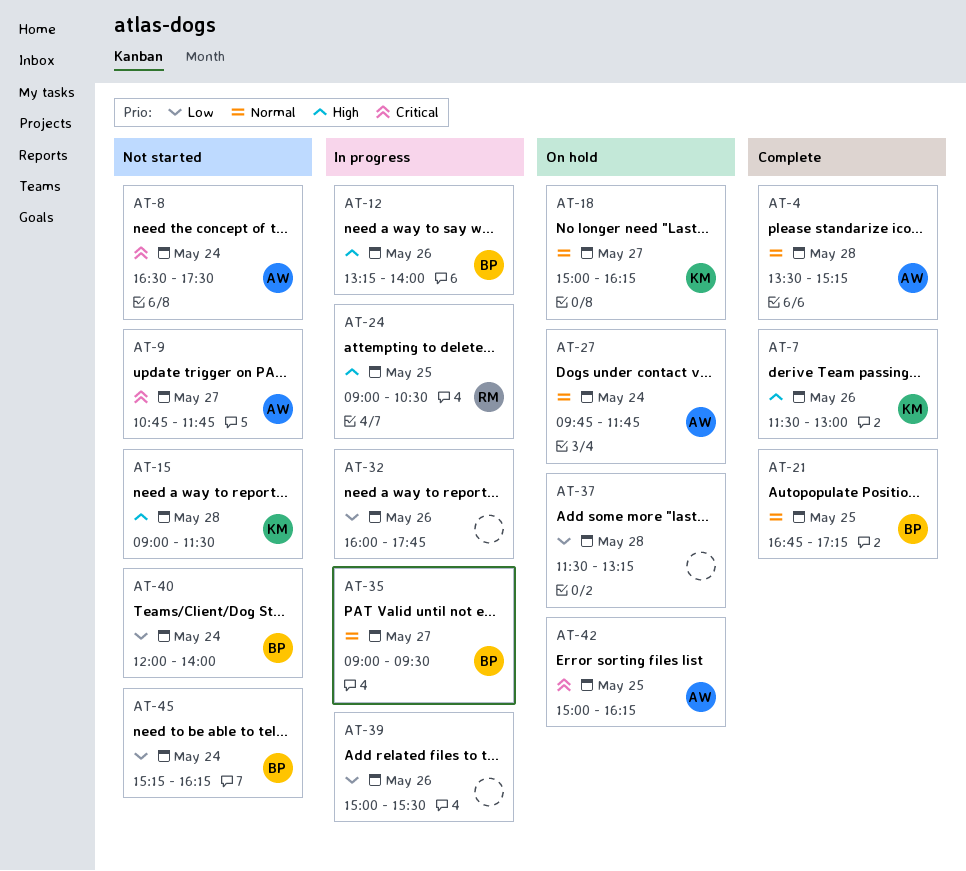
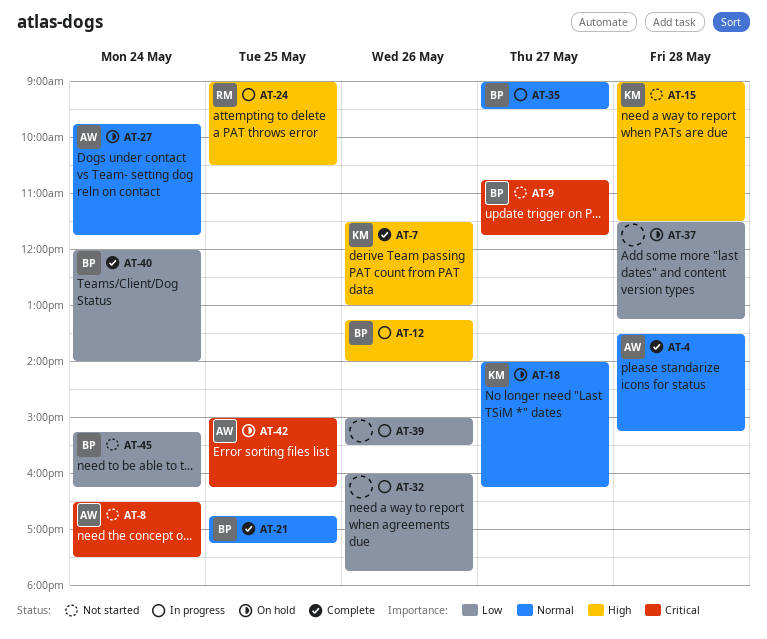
AT-9, owner: AW -> BP
AT-18, begins: 15:00 -> 14:00
AT-40, status: Not started -> Complete

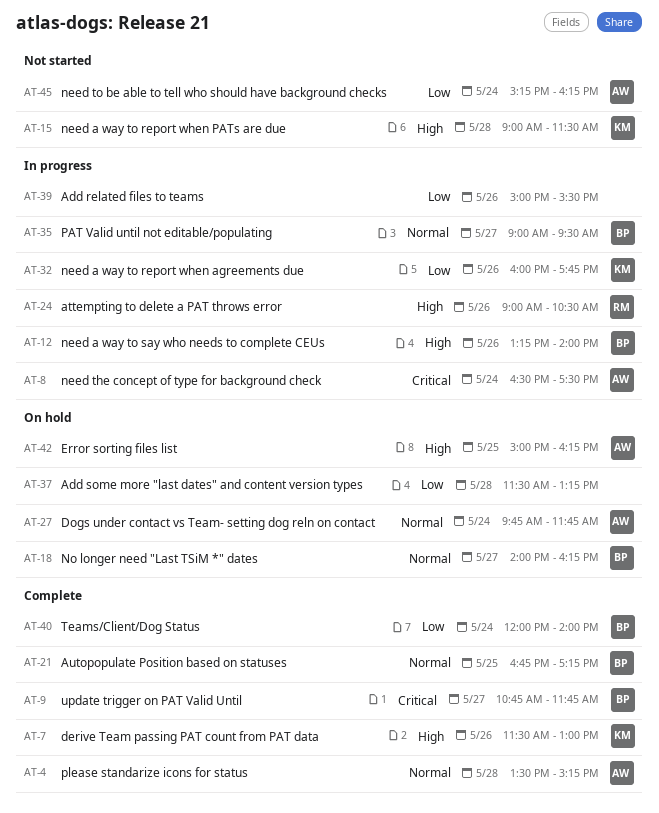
AT-8, status: Not started -> In progress
AT-9, status: Not started -> Complete
AT-18, owner: KM -> BP
AT-24, day: May 25 -> May 26
AT-32, owner: none -> KM
AT-42, priority: Critical -> High
AT-45, owner: BP -> AW

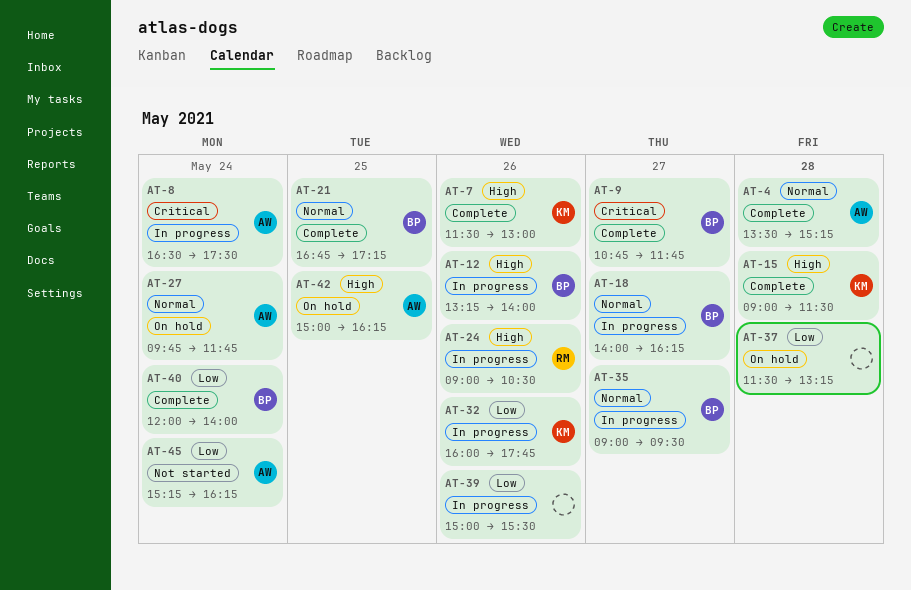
AT-15, status: Not started -> Complete
AT-18, status: On hold -> In progress

